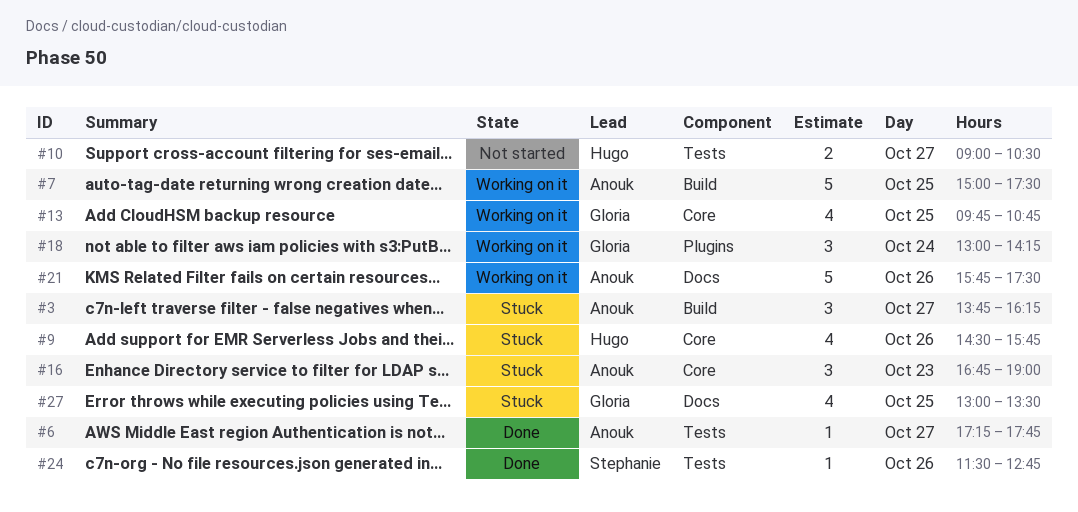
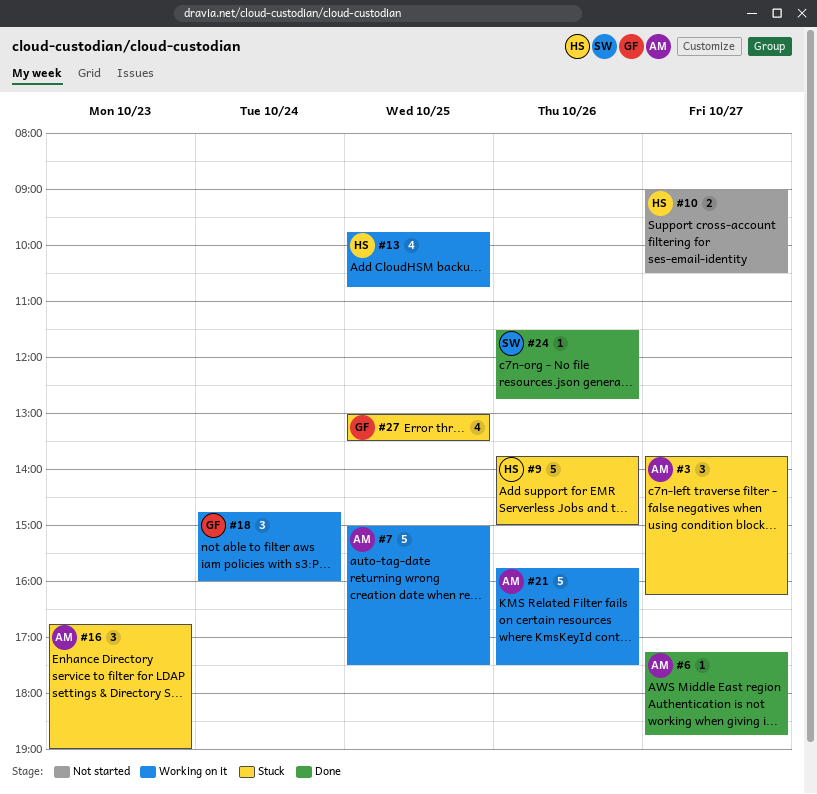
#6, ends: 17:45 -> 18:45
#9, estimate: 4 -> 5
#9, begins: 14:30 -> 13:45
#9, ends: 15:45 -> 15:00
#13, owner: Gloria -> Hugo
#18, begins: 13:00 -> 14:45
#18, ends: 14:15 -> 16:00

